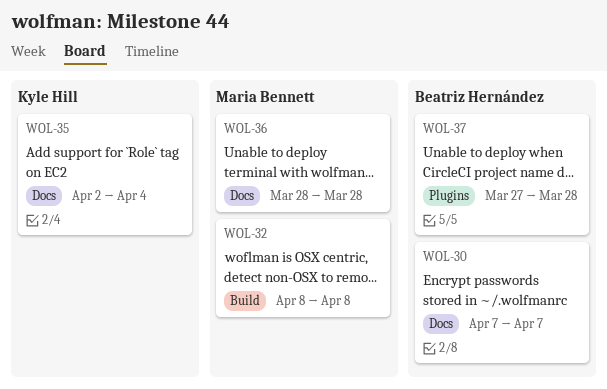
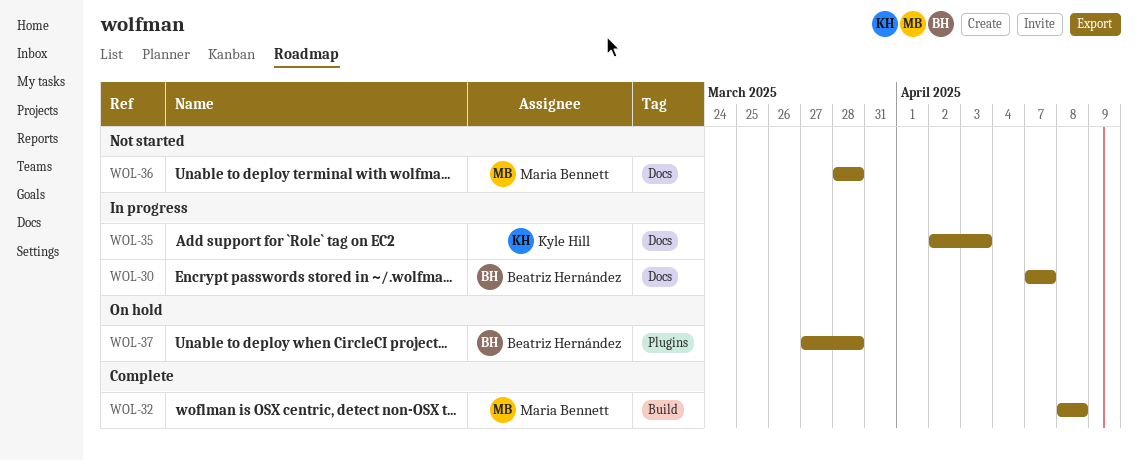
WOL-35, due: Apr 4 -> Apr 3

